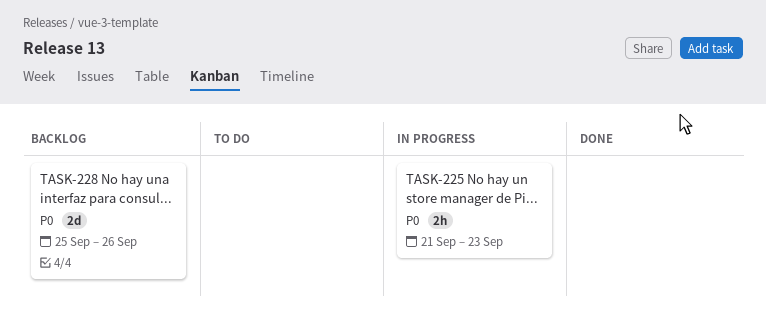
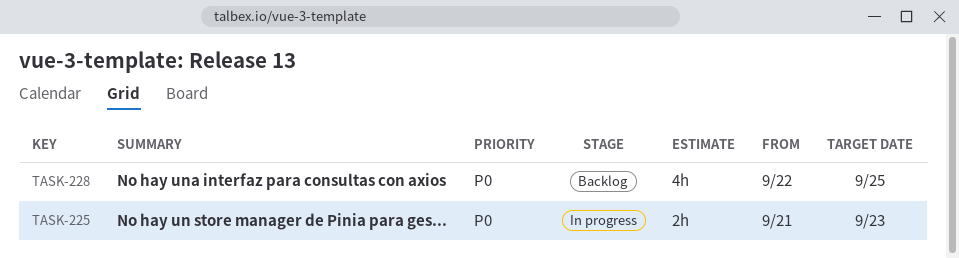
TASK-228, estimate: 2d -> 4h
TASK-228, start: Sep 25 -> Sep 22
TASK-228, due: Sep 26 -> Sep 25

